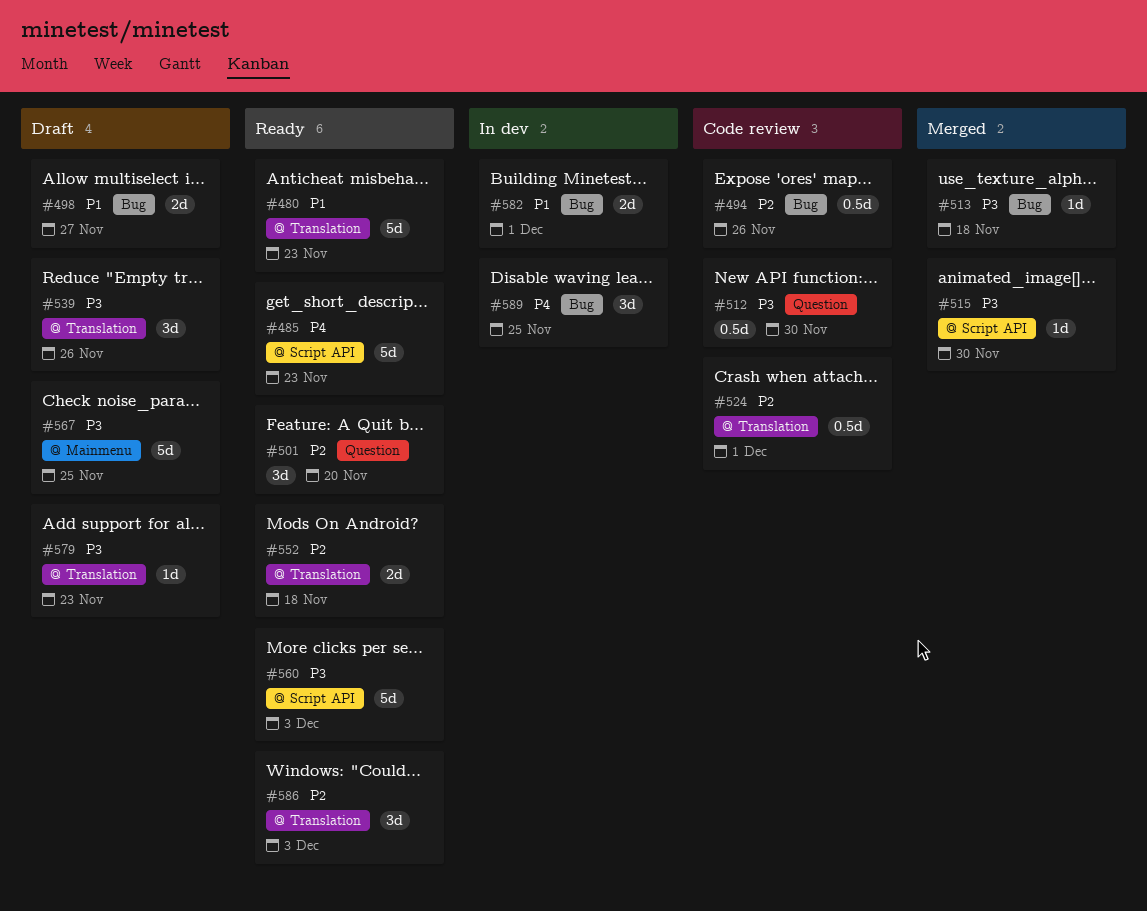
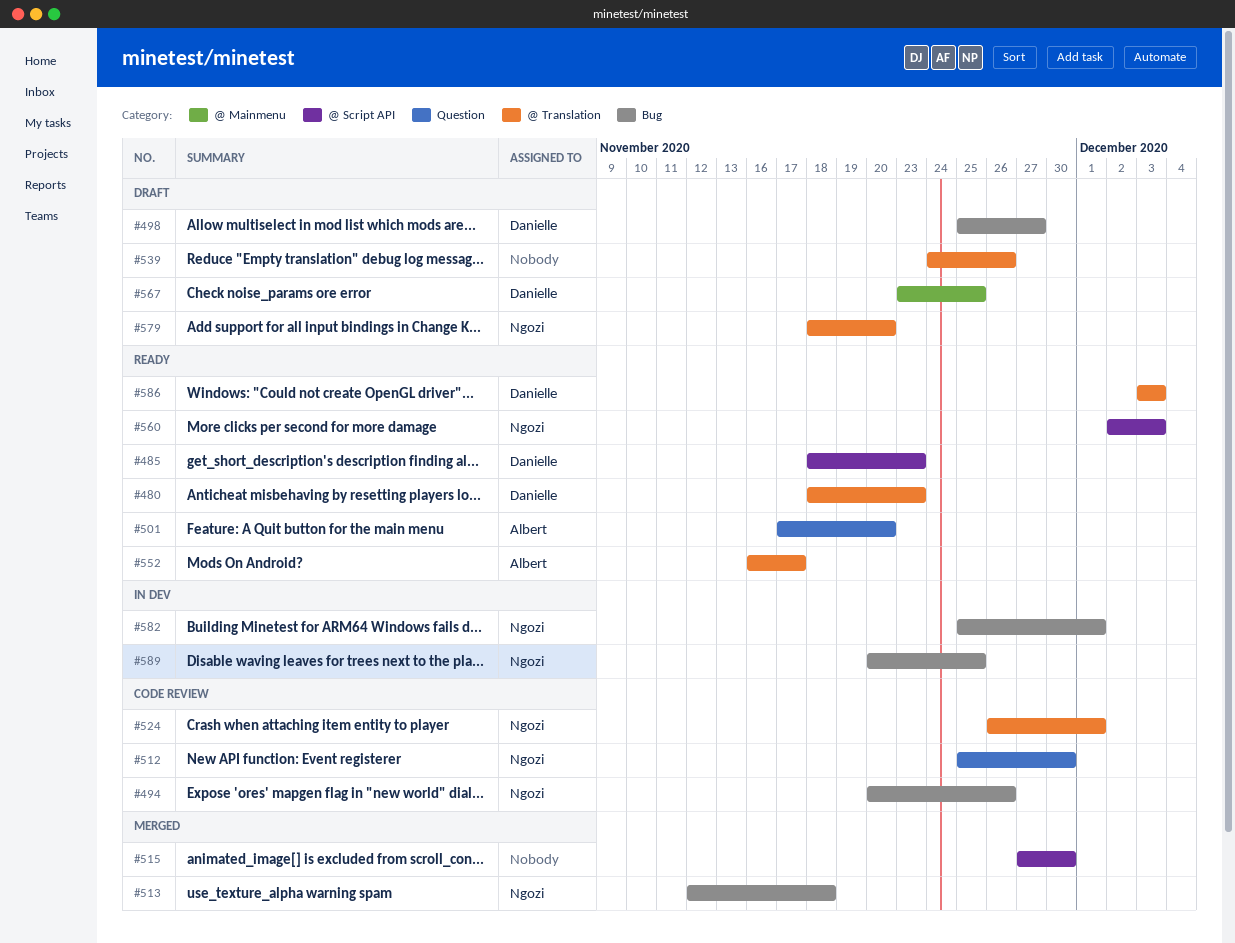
#552, due: Nov 18 -> Nov 17
#579, due: Nov 23 -> Nov 20

